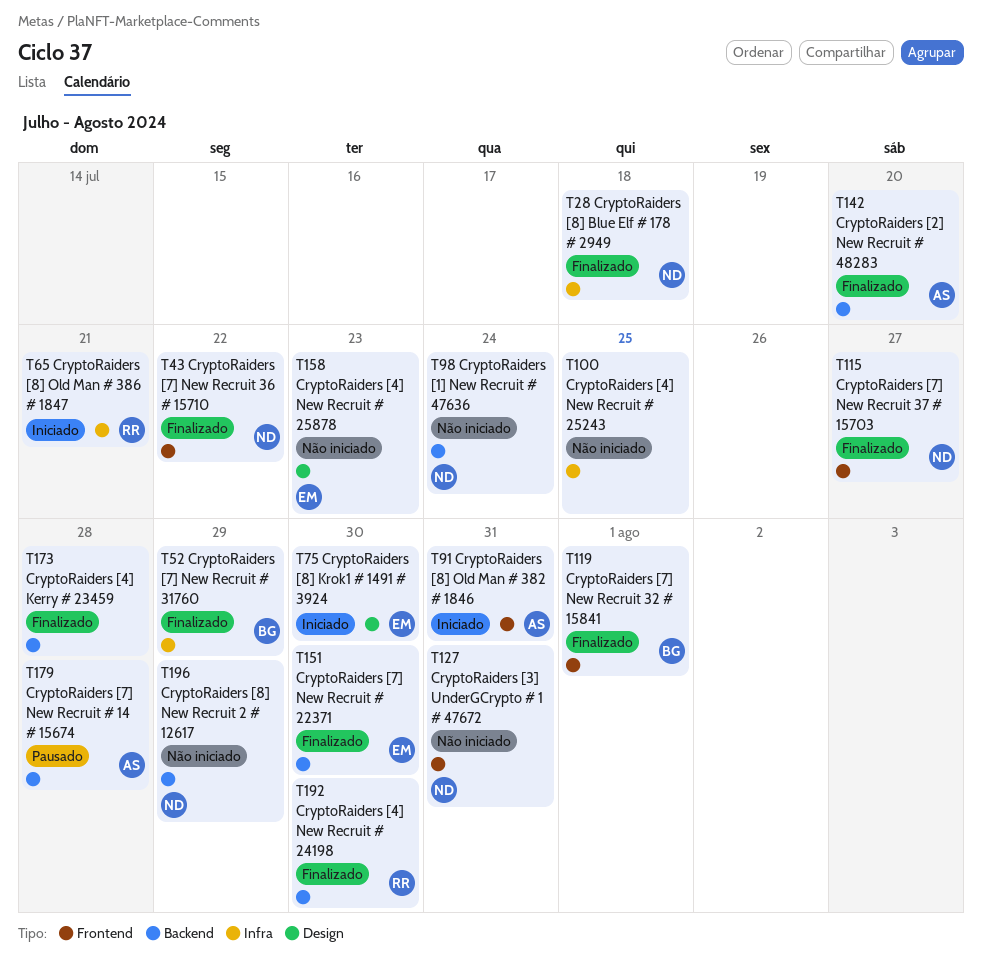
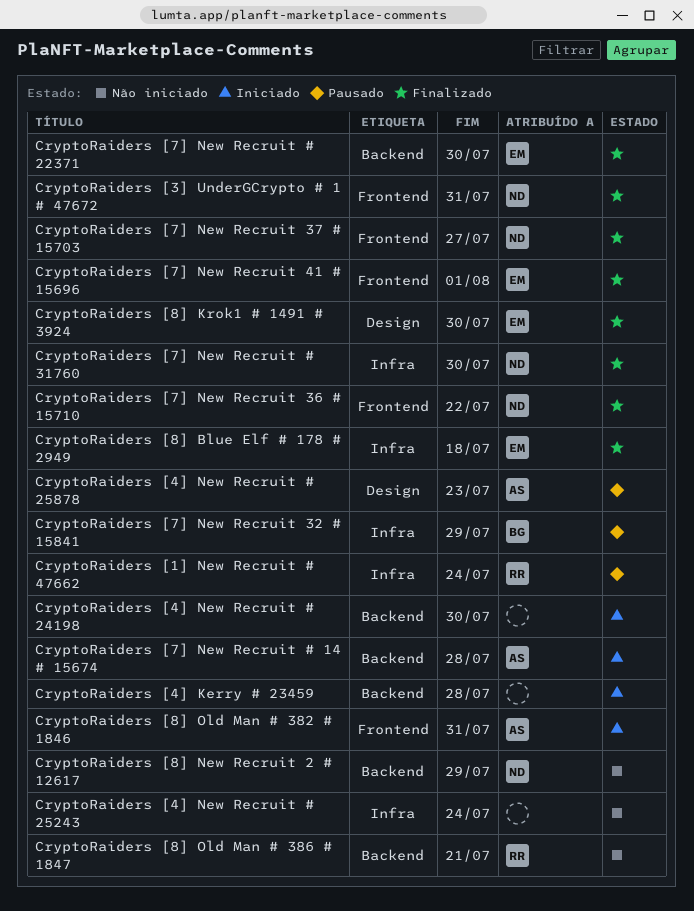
CryptoRaiders [1] New Recruit # 47636: present -> none
CryptoRaiders [1] New Recruit # 47662: none -> present
CryptoRaiders [2] New Recruit # 48283: present -> none
CryptoRaiders [3] UnderGCrypto # 1 # 47672, status: Não iniciado -> Finalizado
CryptoRaiders [4] Kerry # 23459, status: Finalizado -> Iniciado
CryptoRaiders [4] New Recruit # 24198, status: Finalizado -> Iniciado
CryptoRaiders [4] New Recruit # 24198, owner: RR -> none
CryptoRaiders [4] New Recruit # 25243, due: Jul 25 -> Jul 24
CryptoRaiders [4] New Recruit # 25878, status: Não iniciado -> Pausado
CryptoRaiders [4] New Recruit # 25878, owner: EM -> AS
CryptoRaiders [7] New Recruit # 14 # 15674, status: Pausado -> Iniciado
CryptoRaiders [7] New Recruit # 31760, owner: BG -> ND
CryptoRaiders [7] New Recruit # 31760, due: Jul 29 -> Jul 30
CryptoRaiders [7] New Recruit 32 # 15841, status: Finalizado -> Pausado
CryptoRaiders [7] New Recruit 32 # 15841, label: Frontend -> Infra
CryptoRaiders [7] New Recruit 32 # 15841, due: Aug 1 -> Jul 29
CryptoRaiders [7] New Recruit 41 # 15696: none -> present
CryptoRaiders [8] Blue Elf # 178 # 2949, owner: ND -> EM
CryptoRaiders [8] Krok1 # 1491 # 3924, status: Iniciado -> Finalizado
CryptoRaiders [8] Old Man # 386 # 1847, status: Iniciado -> Não iniciado
CryptoRaiders [8] Old Man # 386 # 1847, label: Infra -> Backend

